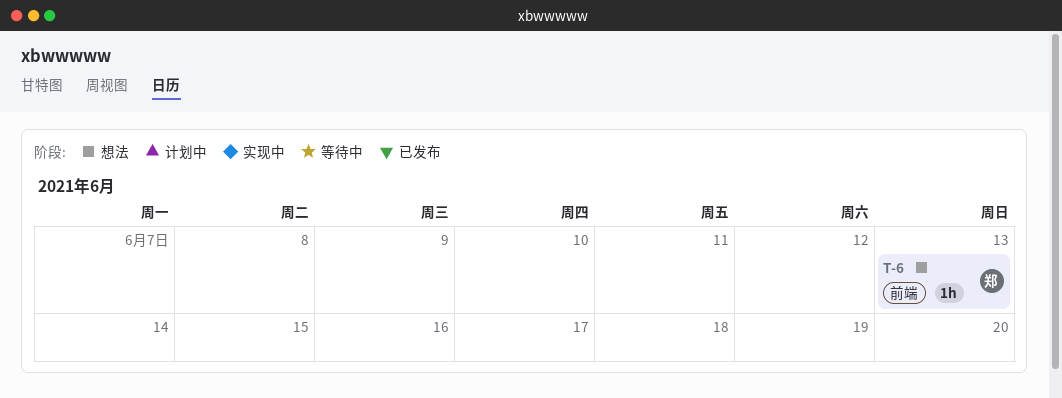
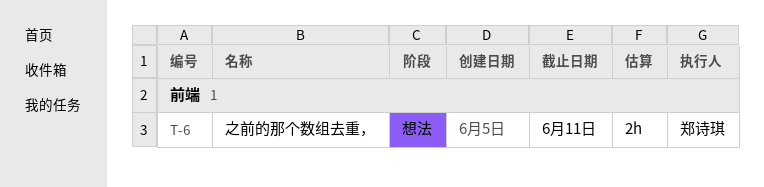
T-6, estimate: 1h -> 2h
T-6, due: Jun 13 -> Jun 11

